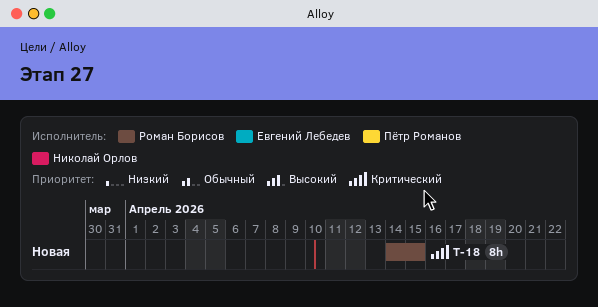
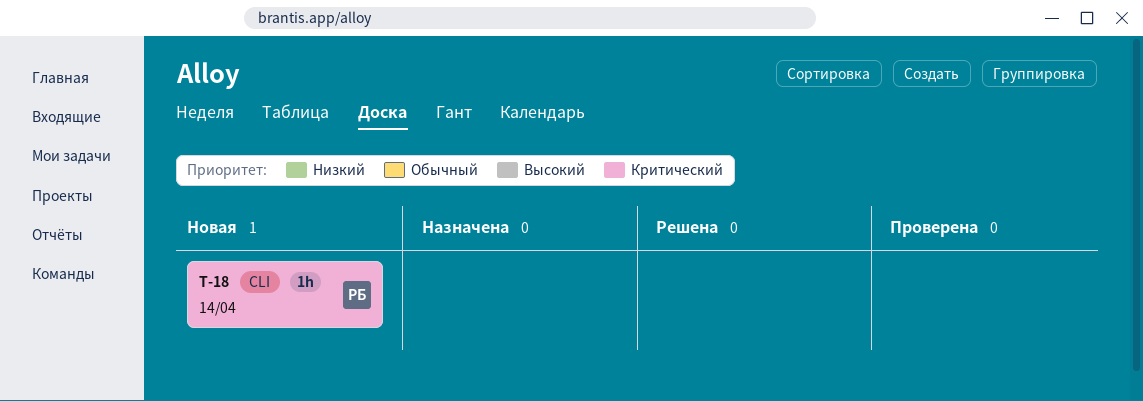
T-18, estimate: 8h -> 1h
T-18, due: Apr 15 -> Apr 14

